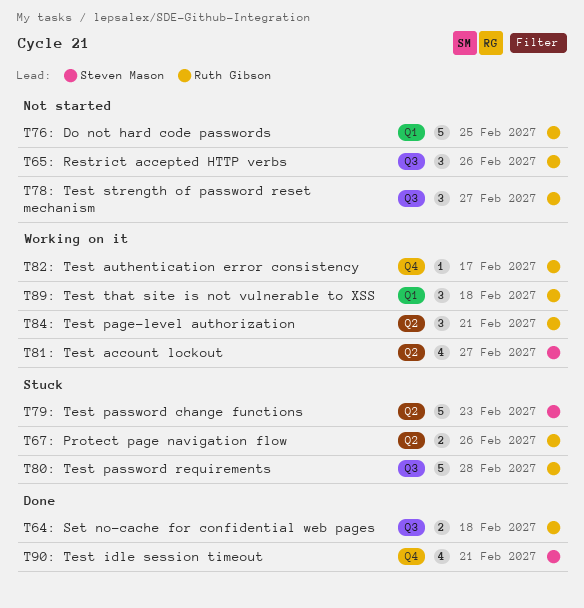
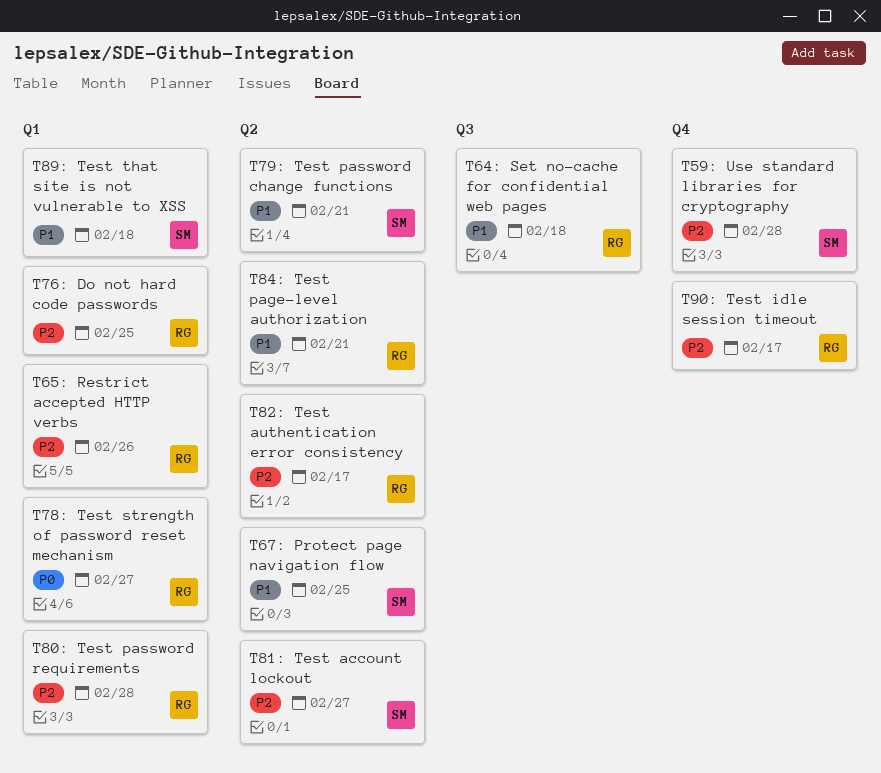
T59: Use standard libraries for cryptography: none -> present
T65: Restrict accepted HTTP verbs, label: Q3 -> Q1
T67: Protect page navigation flow, owner: Ruth Gibson -> Steven Mason
T67: Protect page navigation flow, due: Feb 26 -> Feb 25
T78: Test strength of password reset mechanism, label: Q3 -> Q1
T79: Test password change functions, due: Feb 23 -> Feb 21
T80: Test password requirements, label: Q3 -> Q1
T82: Test authentication error consistency, label: Q4 -> Q2
T89: Test that site is not vulnerable to XSS, owner: Ruth Gibson -> Steven Mason
T90: Test idle session timeout, owner: Steven Mason -> Ruth Gibson
T90: Test idle session timeout, due: Feb 21 -> Feb 17

